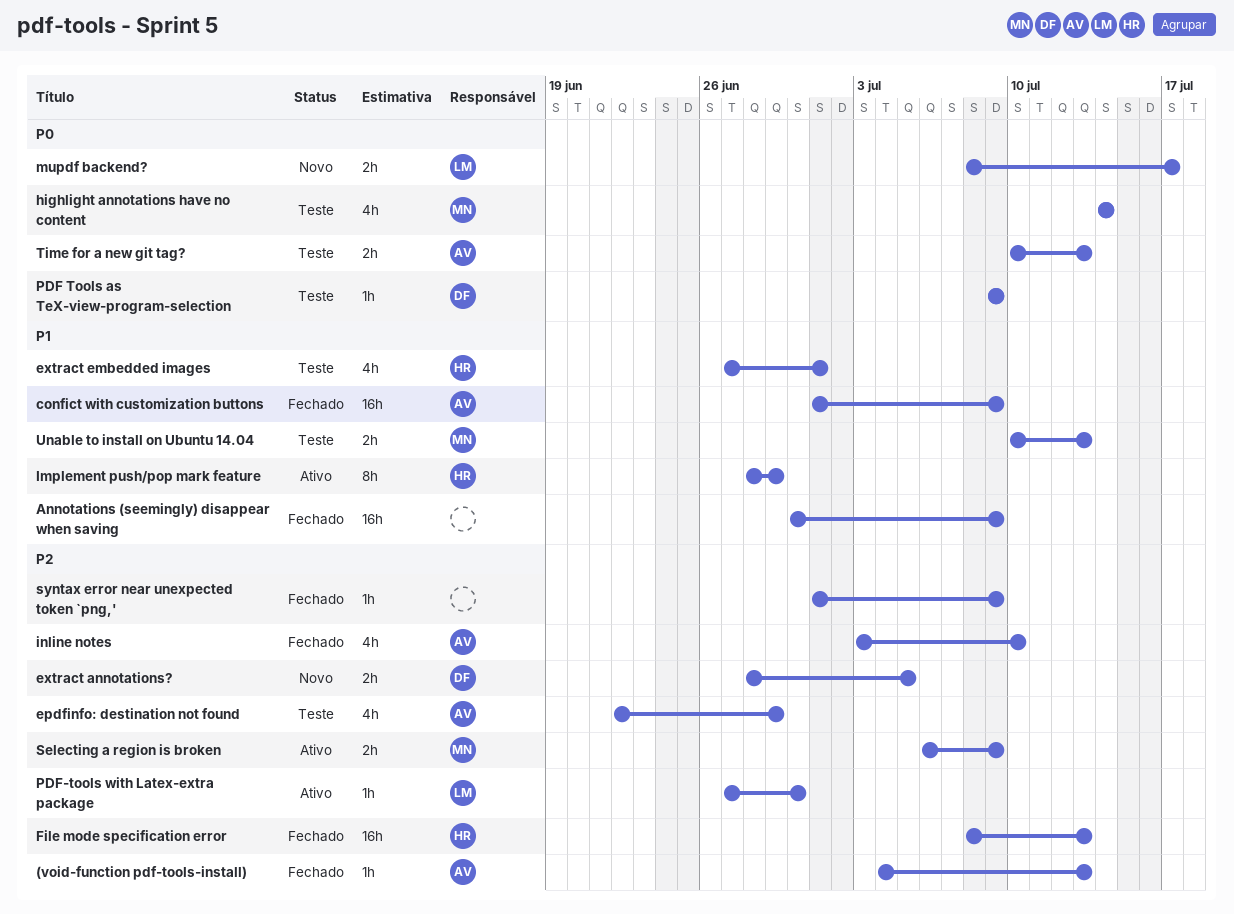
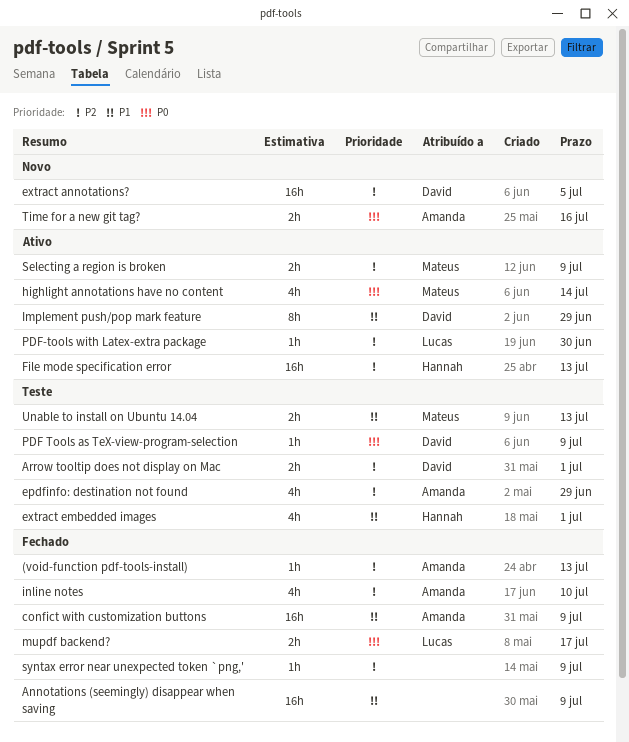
Arrow tooltip does not display on Mac: none -> present
extract annotations?, estimate: 2h -> 16h
File mode specification error, status: Fechado -> Ativo
highlight annotations have no content, status: Teste -> Ativo
Implement push/pop mark feature, owner: Hannah -> David
mupdf backend?, status: Novo -> Fechado
Time for a new git tag?, status: Teste -> Novo
Time for a new git tag?, due: Jul 13 -> Jul 16

